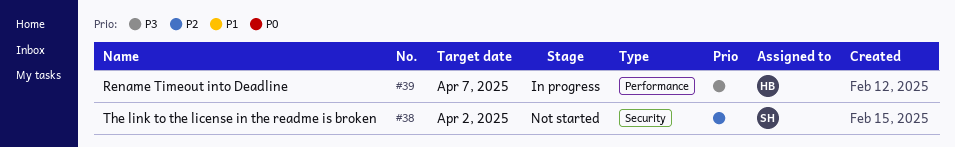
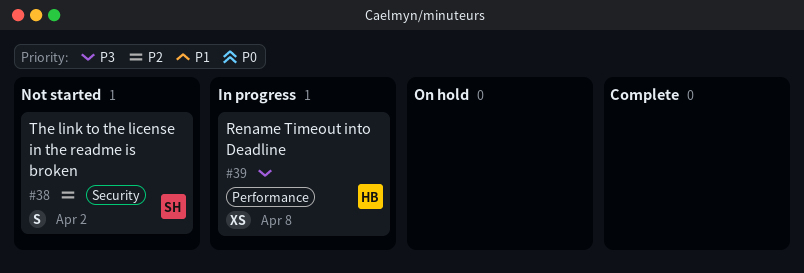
#39, due: Apr 7 -> Apr 8

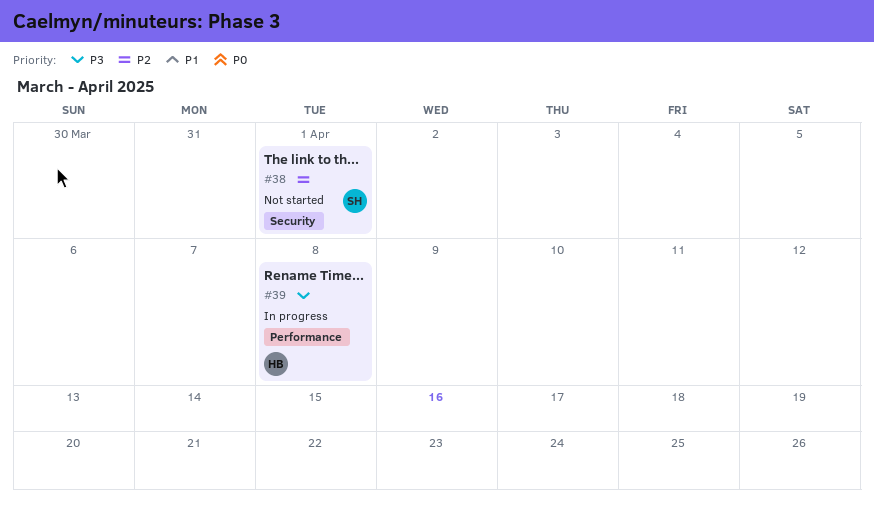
#38, due: Apr 2 -> Apr 1

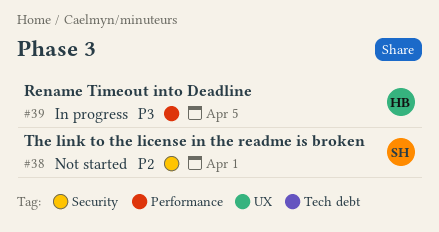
#39, due: Apr 8 -> Apr 5

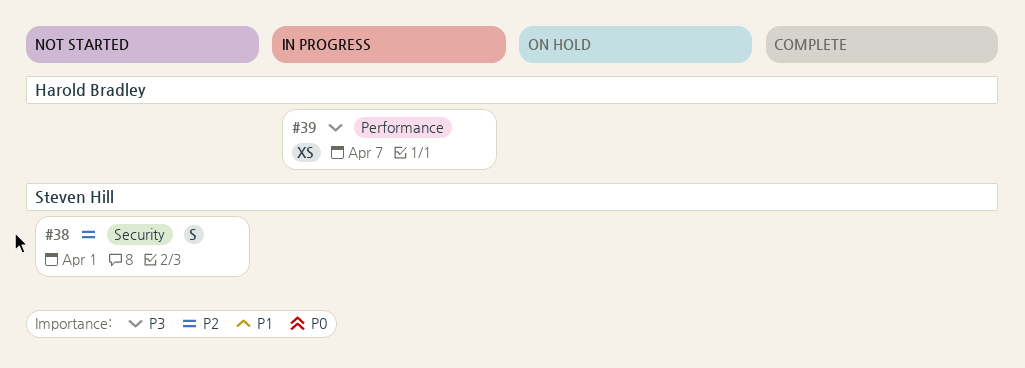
#39, due: Apr 5 -> Apr 7

